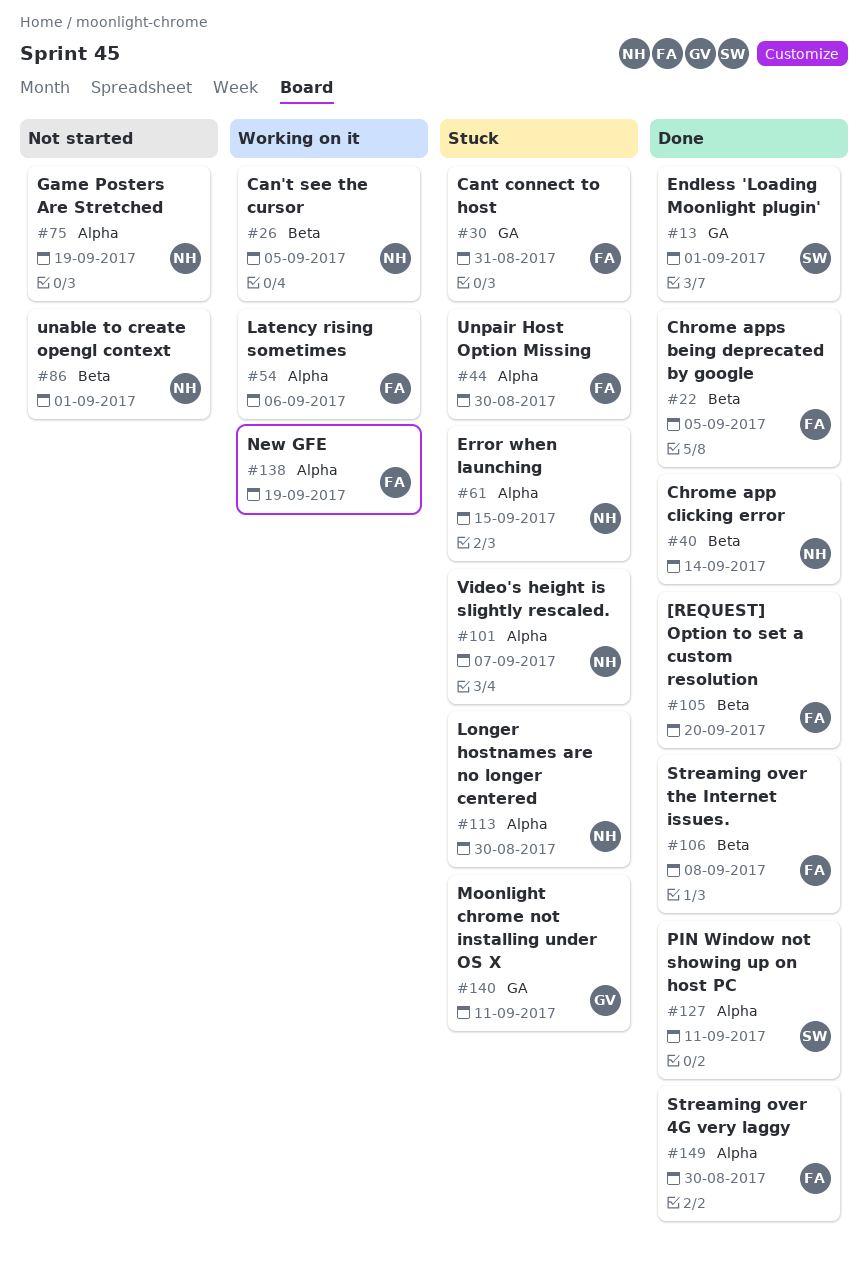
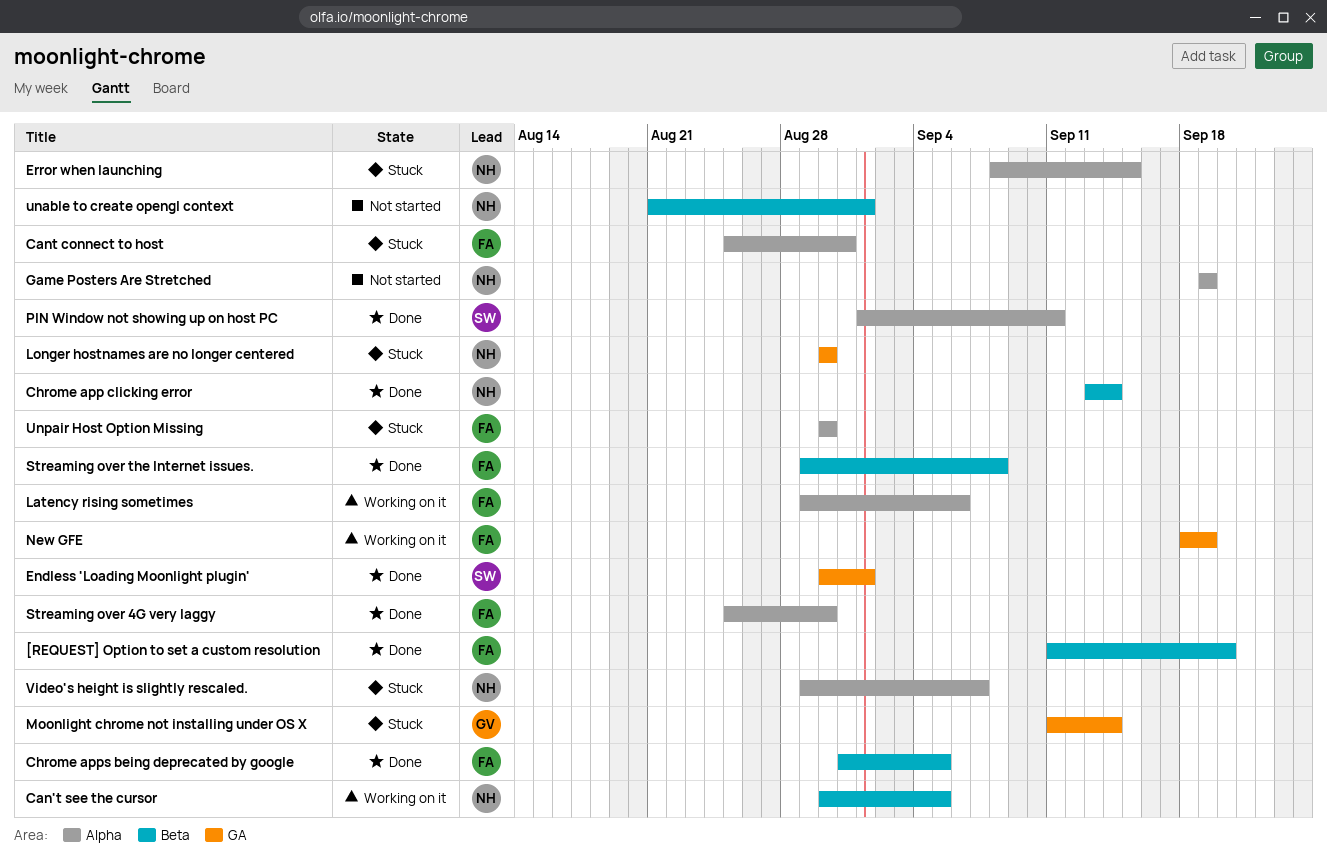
Cant connect to host, label: GA -> Alpha
Longer hostnames are no longer centered, label: Alpha -> GA
Moonlight chrome not installing under OS X, due: Sep 11 -> Sep 14
New GFE, label: Alpha -> GA

